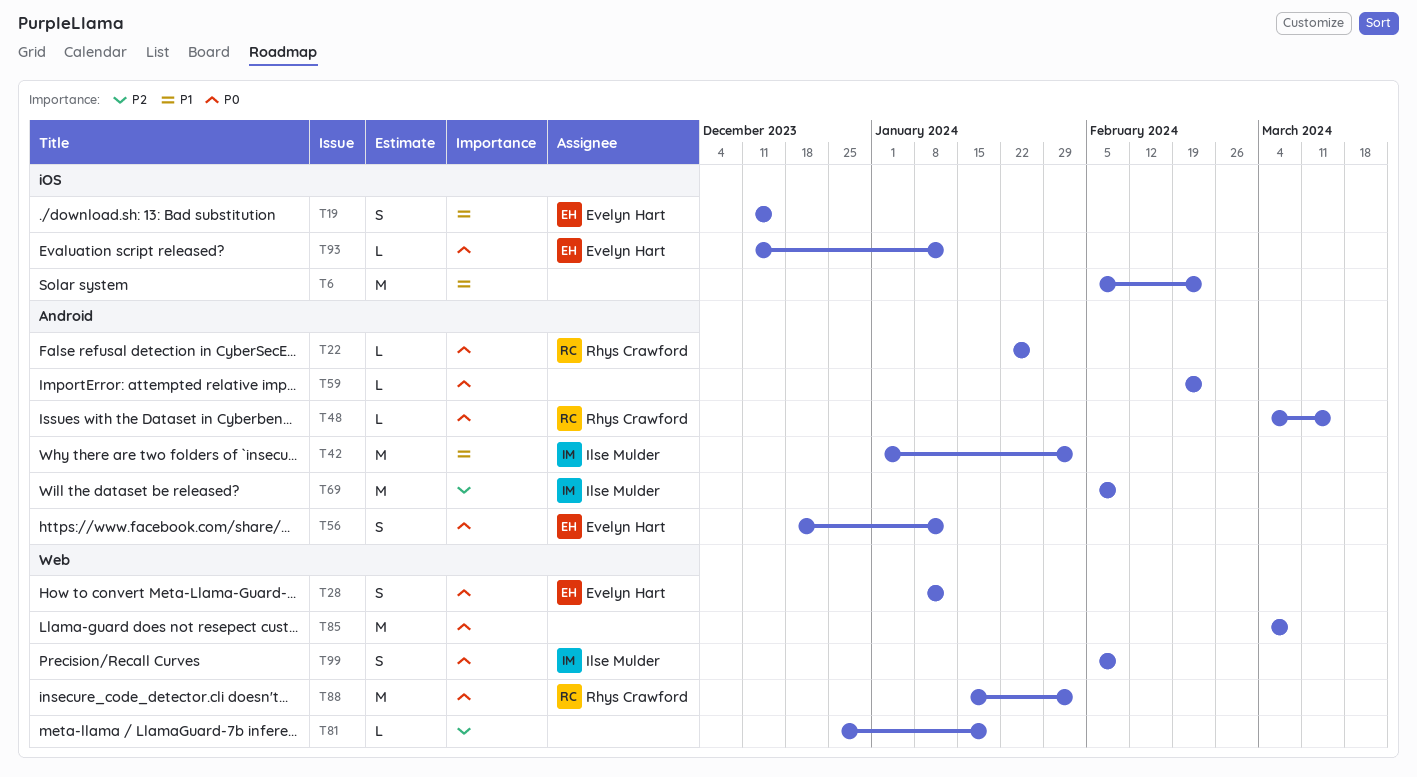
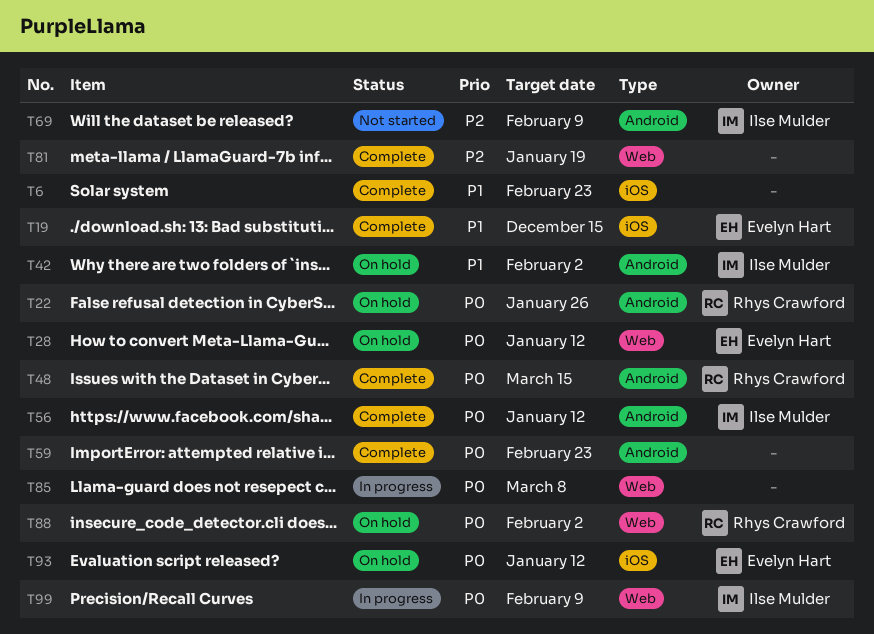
T56, owner: Evelyn Hart -> Ilse Mulder

